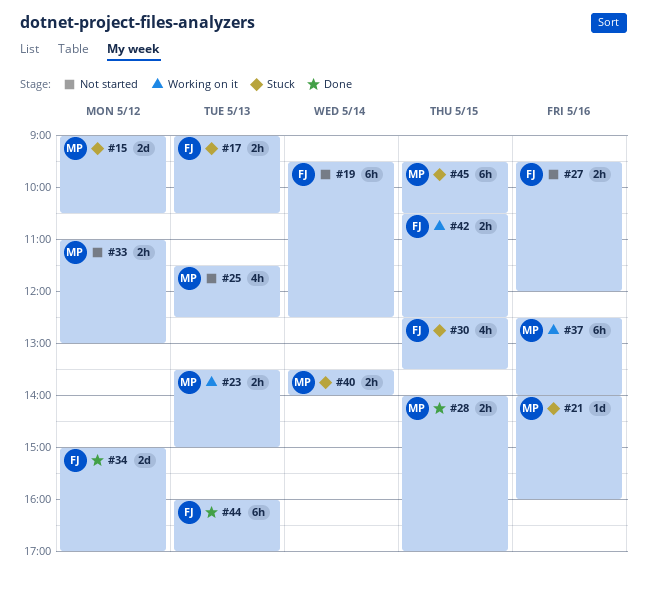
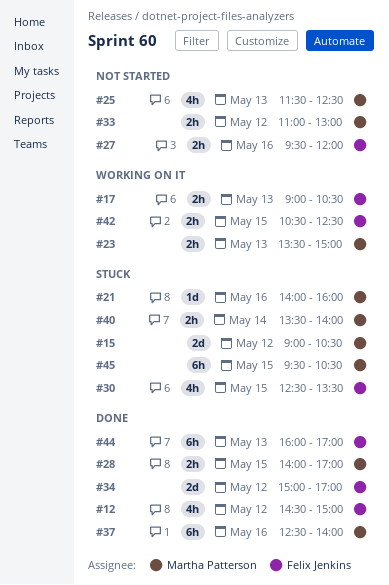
#12: none -> present
#17, status: Stuck -> Working on it
#19: present -> none
#37, status: Working on it -> Done

